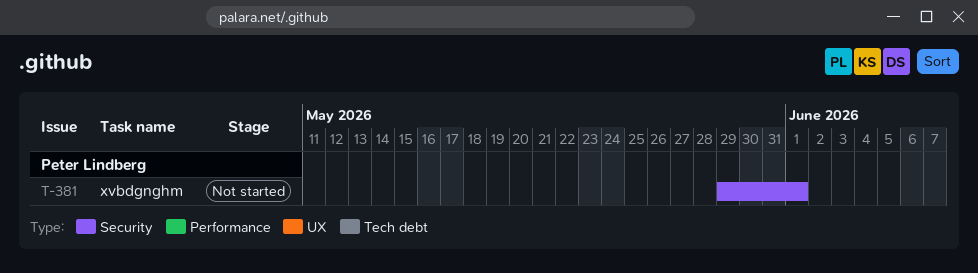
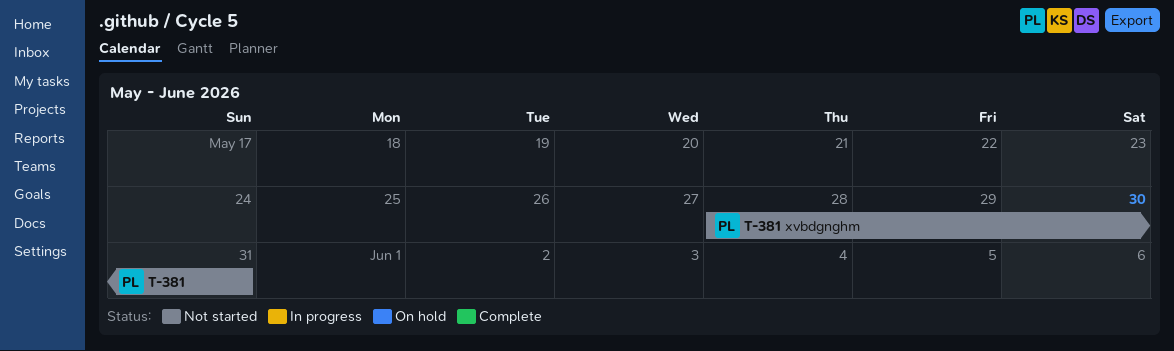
T-381, start: May 29 -> May 28
T-381, due: Jun 1 -> May 31

